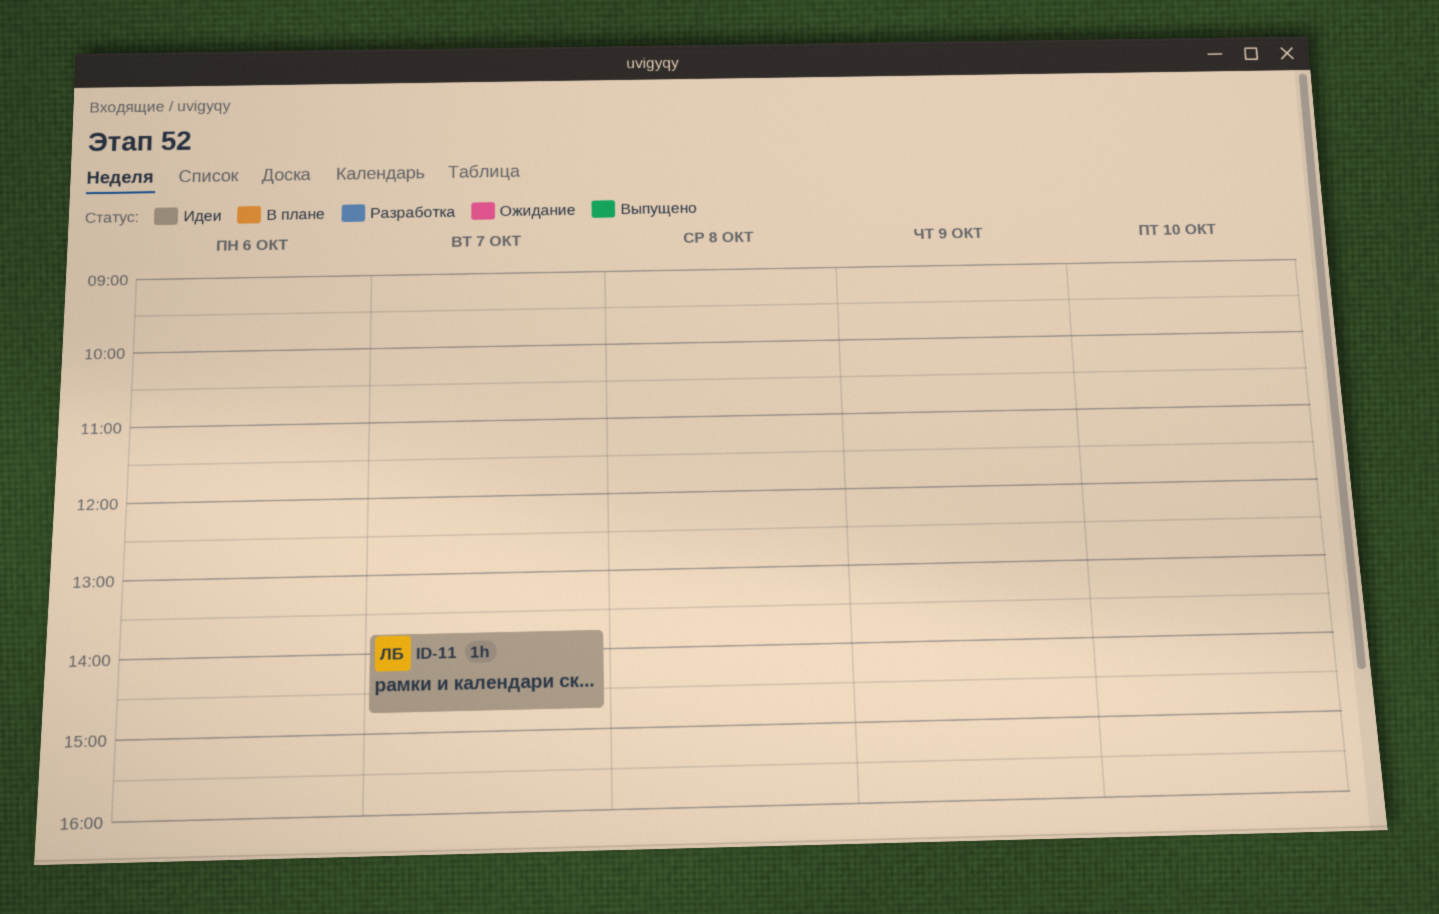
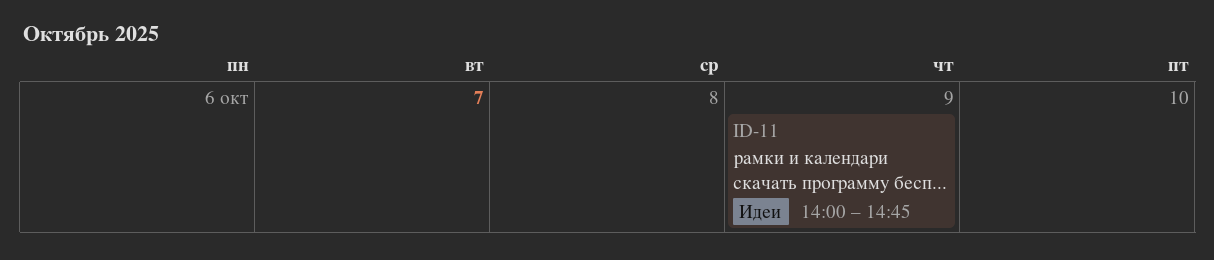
ID-11, day: Oct 7 -> Oct 9
ID-11, begins: 13:45 -> 14:00

